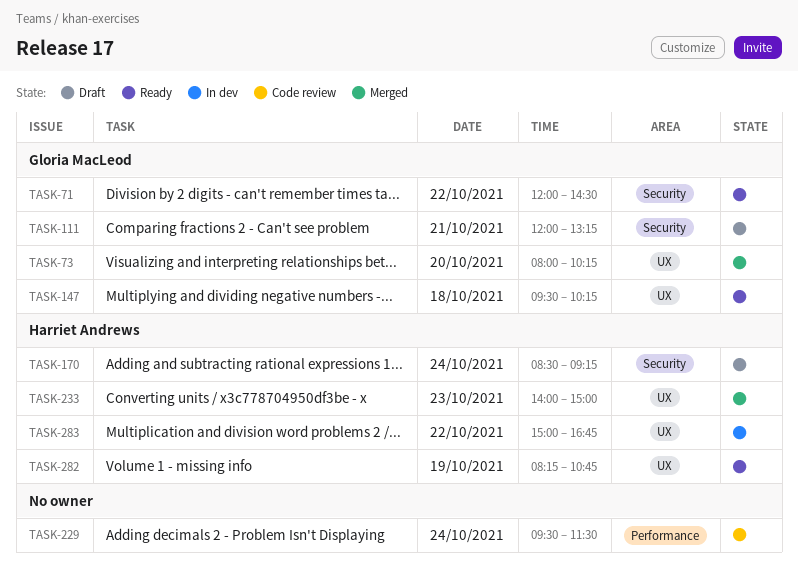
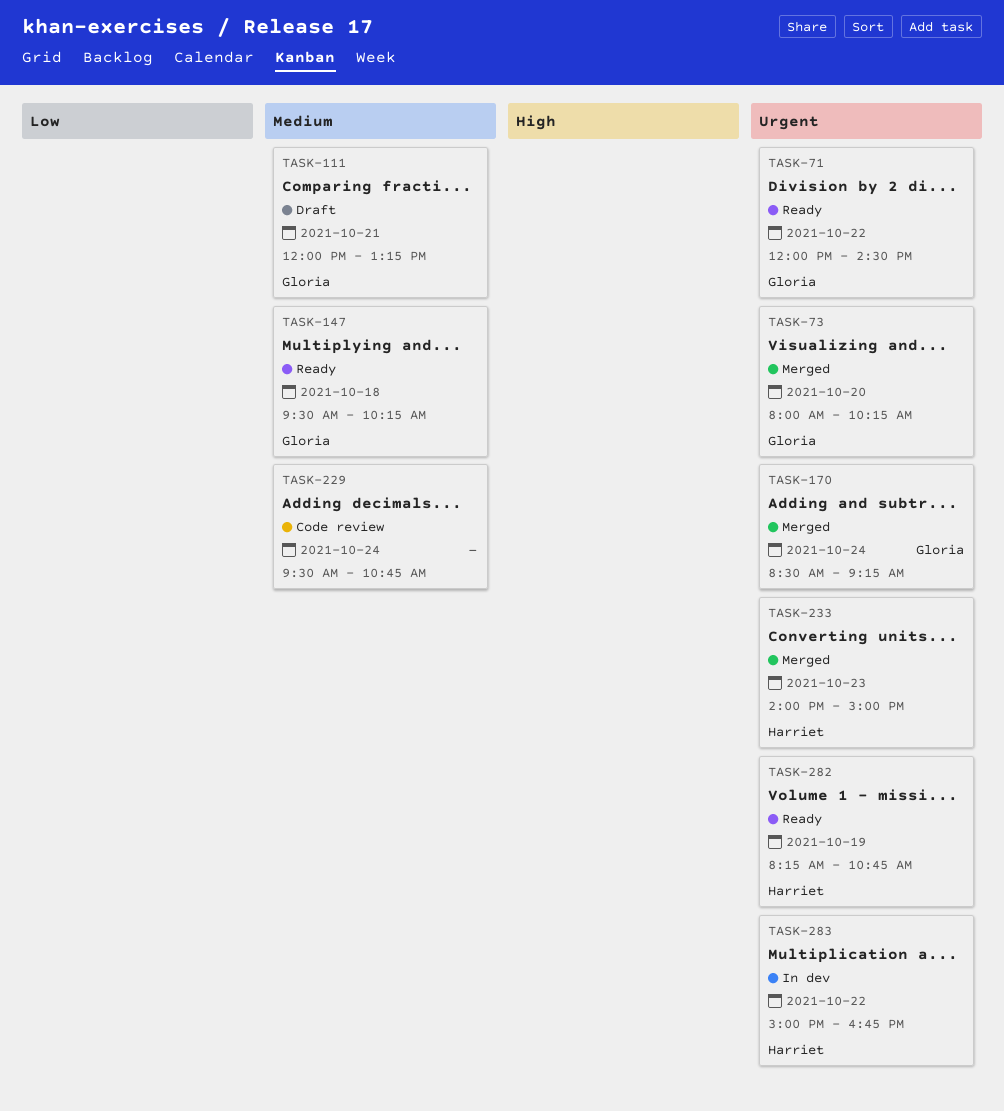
TASK-170, status: Draft -> Merged
TASK-170, owner: Harriet Andrews -> Gloria MacLeod
TASK-229, ends: 11:30 -> 10:45

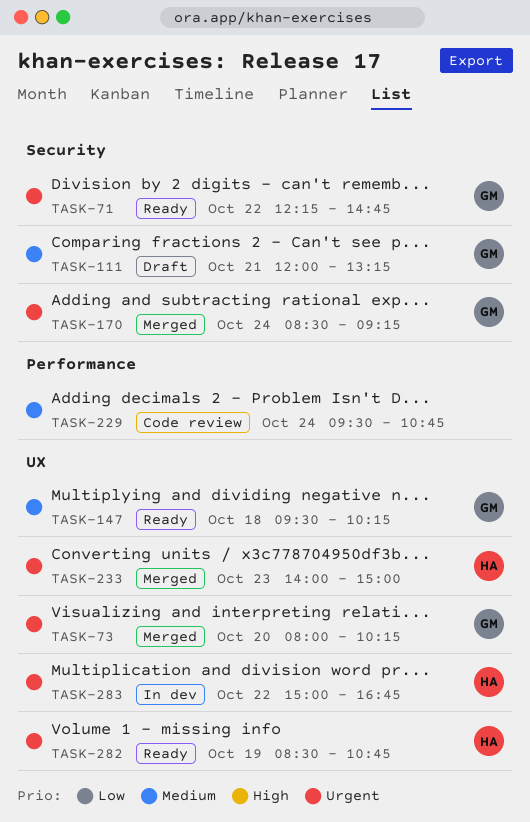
TASK-71, begins: 12:00 -> 12:15
TASK-71, ends: 14:30 -> 14:45
TASK-282, begins: 08:15 -> 08:30

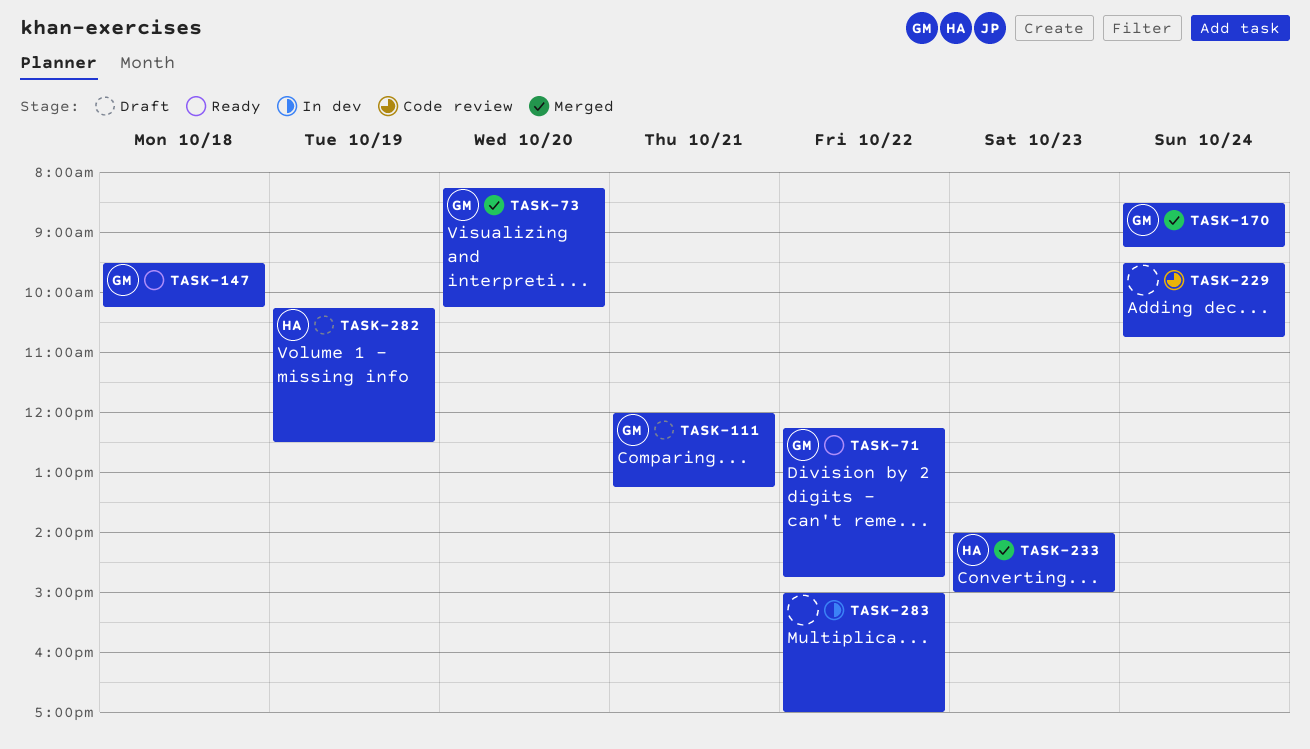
TASK-73, begins: 08:00 -> 08:15
TASK-282, status: Ready -> Draft
TASK-282, begins: 08:30 -> 10:15
TASK-282, ends: 10:45 -> 12:30
TASK-283, owner: HA -> none
TASK-283, ends: 16:45 -> 17:00

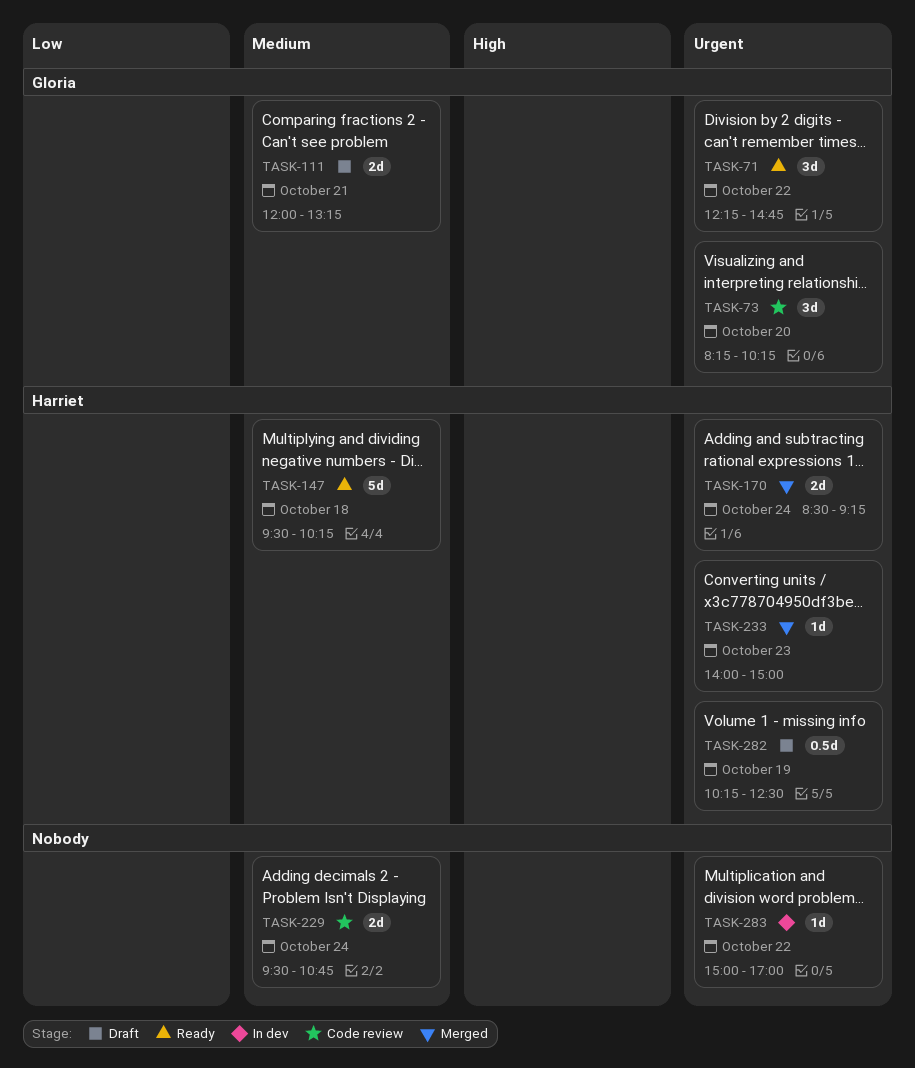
TASK-73, status: Merged -> Code review
TASK-147, owner: Gloria -> Harriet
TASK-170, owner: Gloria -> Harriet

